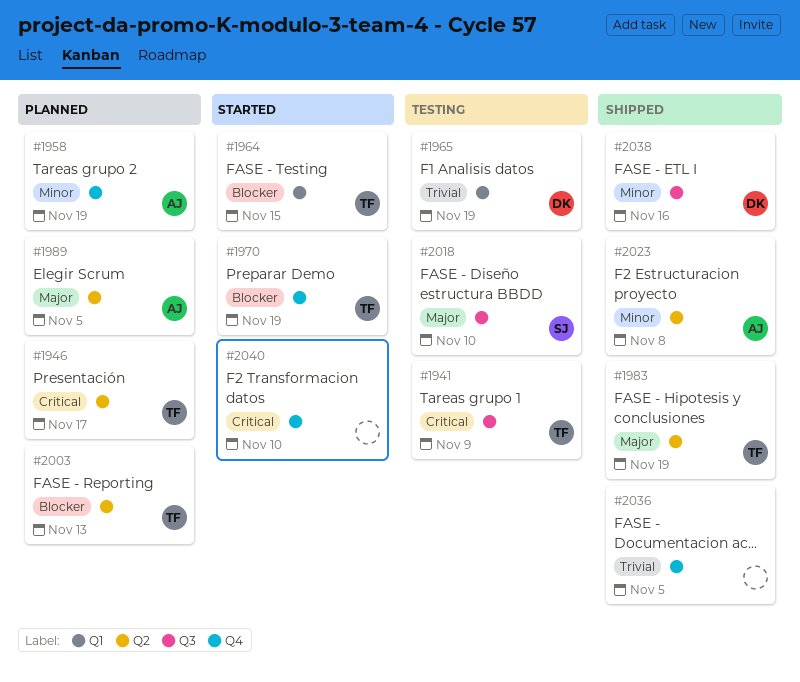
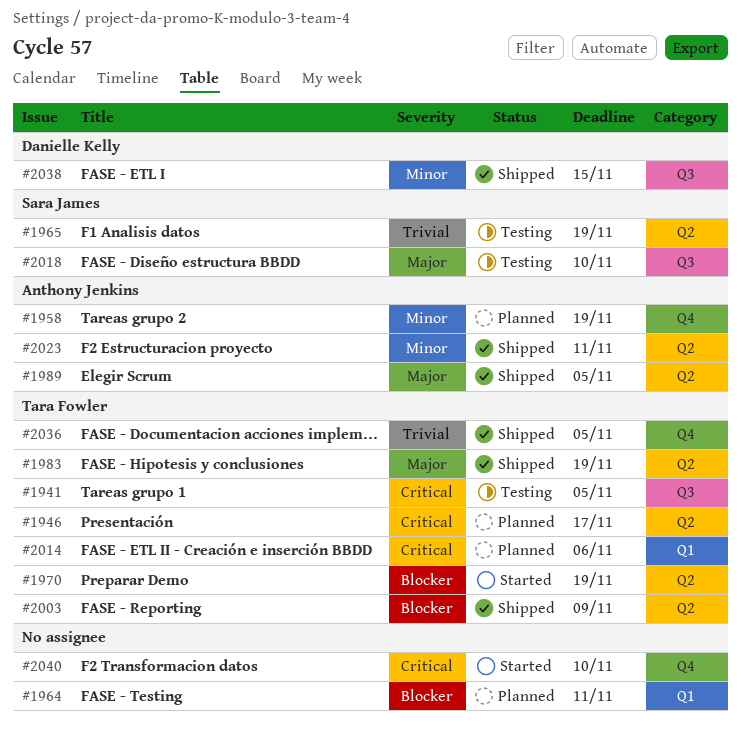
#1941, due: Nov 9 -> Nov 5
#1964, status: Started -> Planned
#1964, owner: Tara Fowler -> none
#1964, due: Nov 15 -> Nov 11
#1965, owner: Danielle Kelly -> Sara James
#1965, label: Q1 -> Q2
#1970, label: Q4 -> Q2
#1989, status: Planned -> Shipped
#2003, status: Planned -> Shipped
#2003, due: Nov 13 -> Nov 9
#2014: none -> present
#2023, due: Nov 8 -> Nov 11
#2036, owner: none -> Tara Fowler
#2038, due: Nov 16 -> Nov 15

